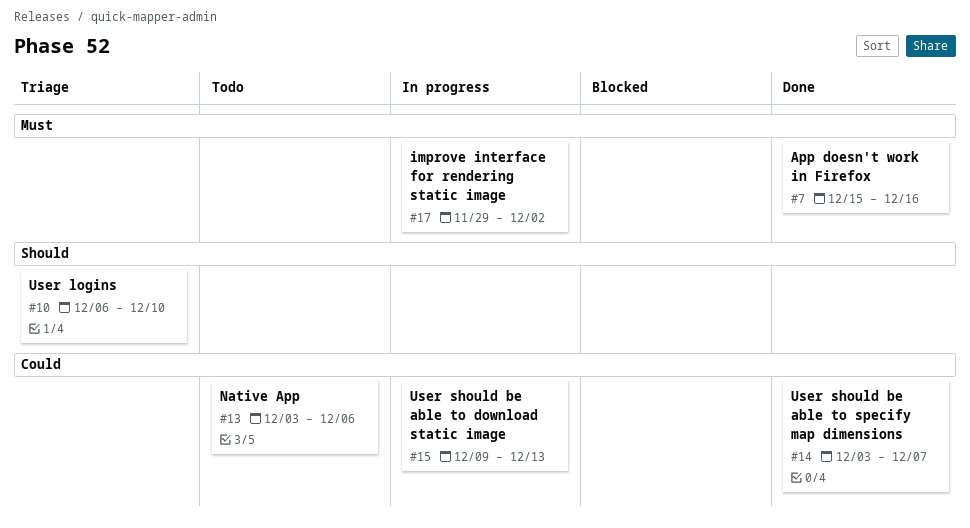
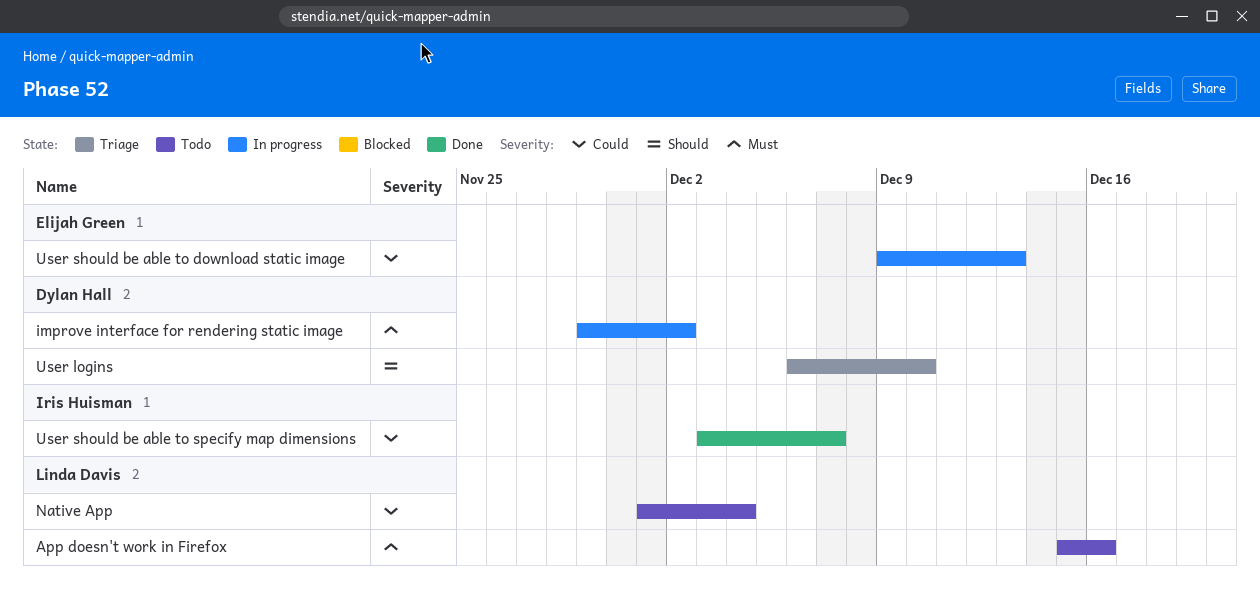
App doesn't work in Firefox, status: Done -> Todo
Native App, start: Dec 3 -> Dec 1
Native App, due: Dec 6 -> Dec 4

